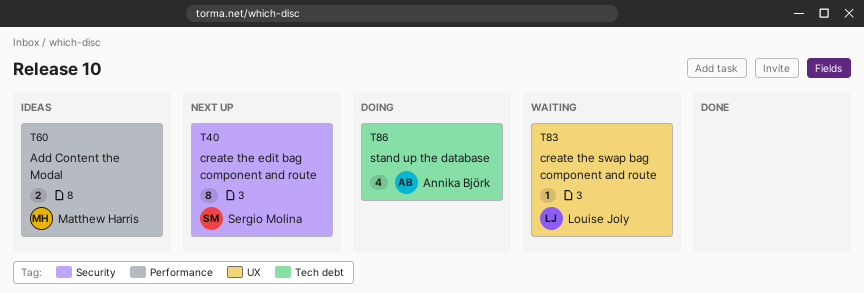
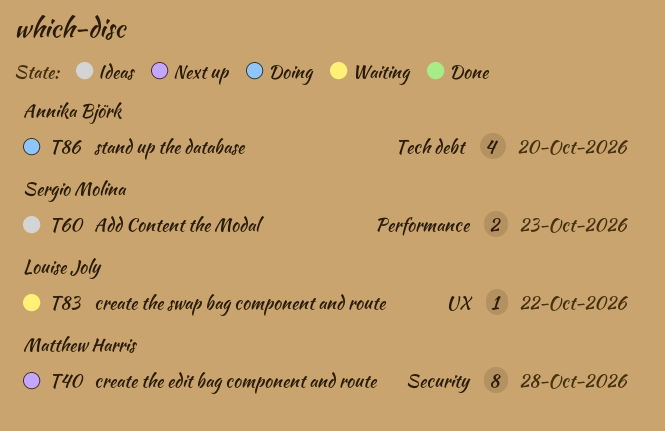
T40, owner: Sergio Molina -> Matthew Harris
T60, owner: Matthew Harris -> Sergio Molina

